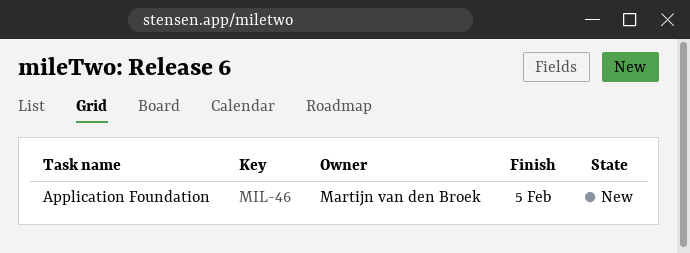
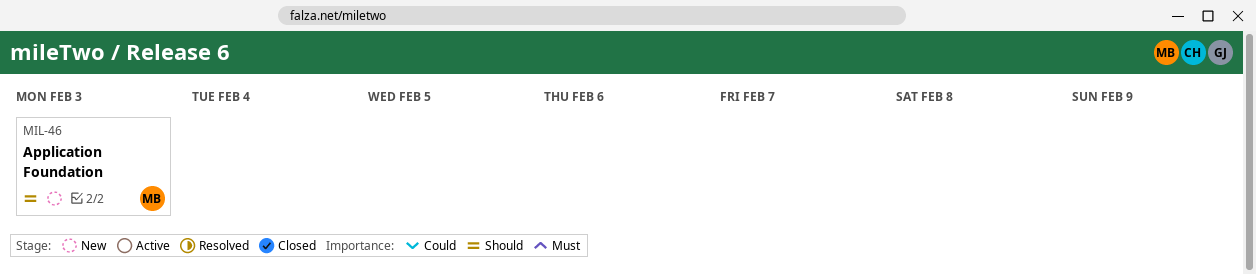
MIL-46, due: Feb 5 -> Feb 3

